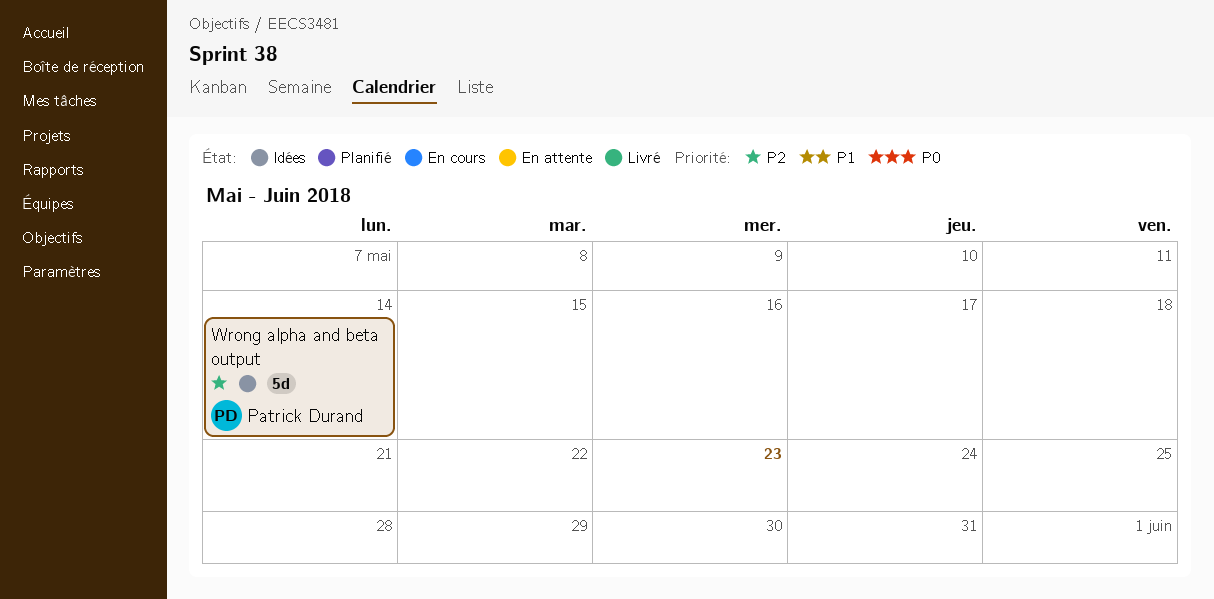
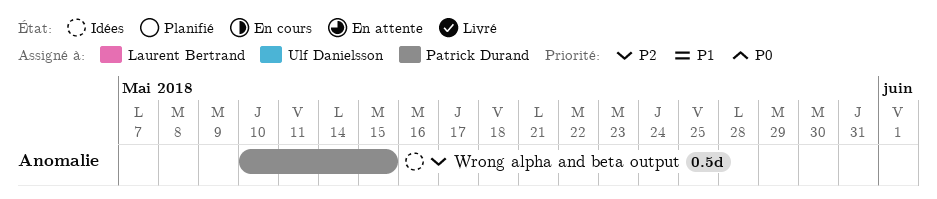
Wrong alpha and beta output, estimate: 5d -> 0.5d
Wrong alpha and beta output, due: May 14 -> May 15

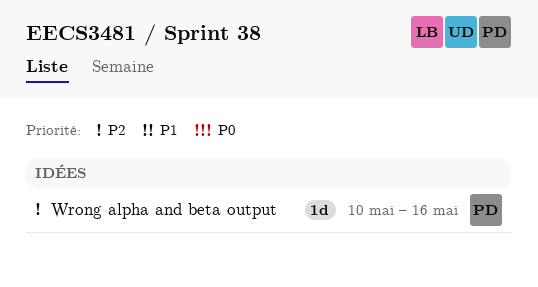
Wrong alpha and beta output, estimate: 0.5d -> 1d
Wrong alpha and beta output, due: May 15 -> May 16

